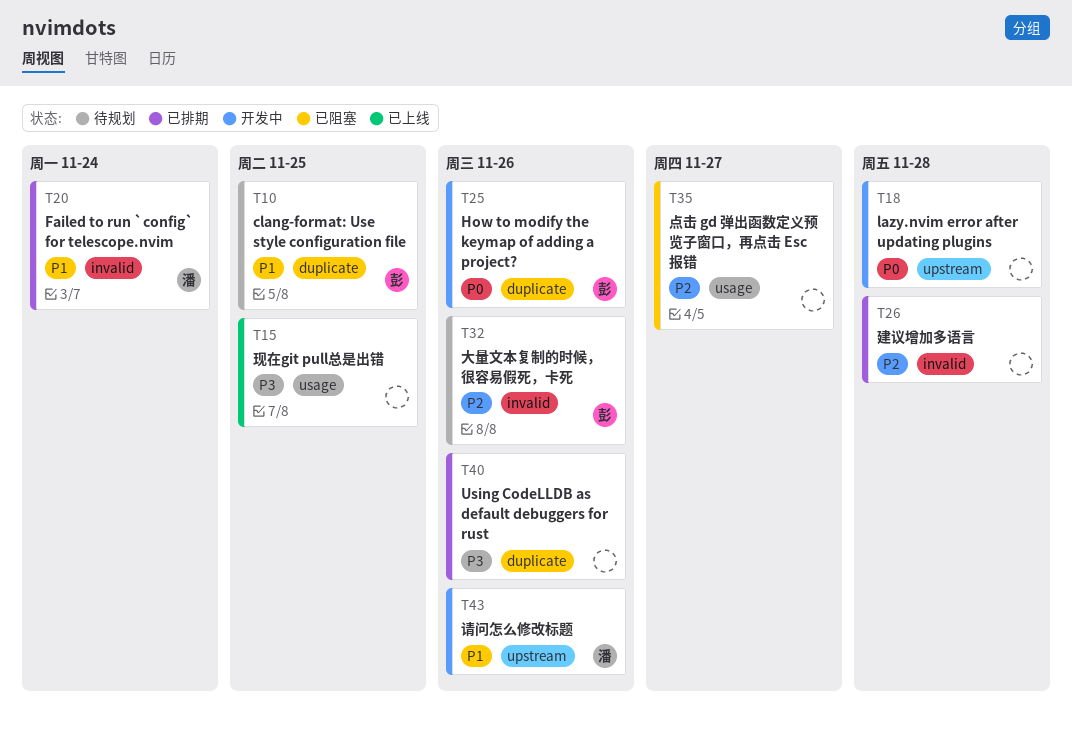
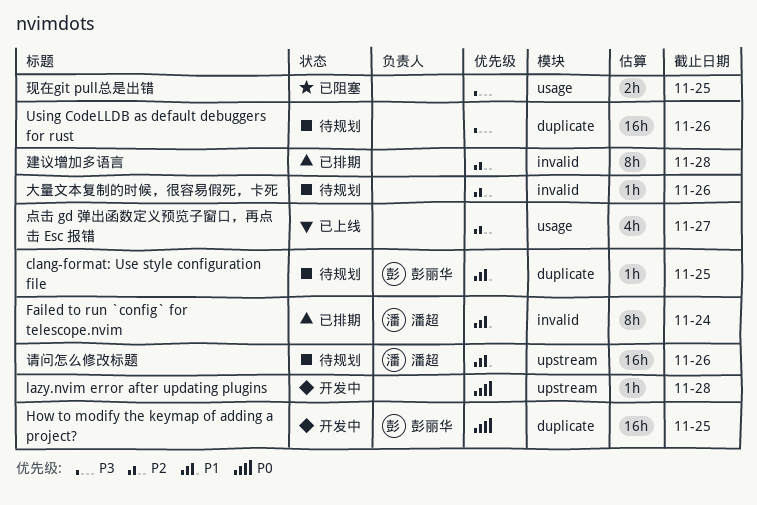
How to modify the keymap of adding a project?, due: Nov 26 -> Nov 25
Using CodeLLDB as default debuggers for rust, status: 已排期 -> 待规划
大量文本复制的时候，很容易假死，卡死, owner: 彭丽华 -> none
点击 gd 弹出函数定义预览子窗口，再点击 Esc 报错, status: 已阻塞 -> 已上线
现在git pull总是出错, status: 已上线 -> 已阻塞
请问怎么修改标题, status: 开发中 -> 待规划

